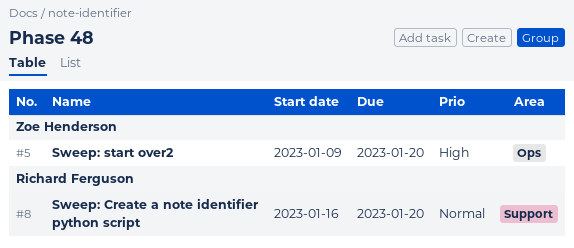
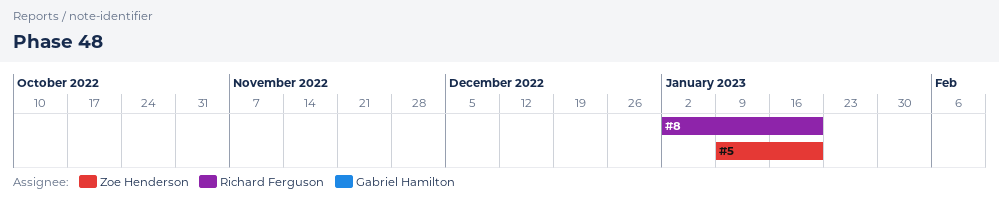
#8, start: Jan 16 -> Jan 2

